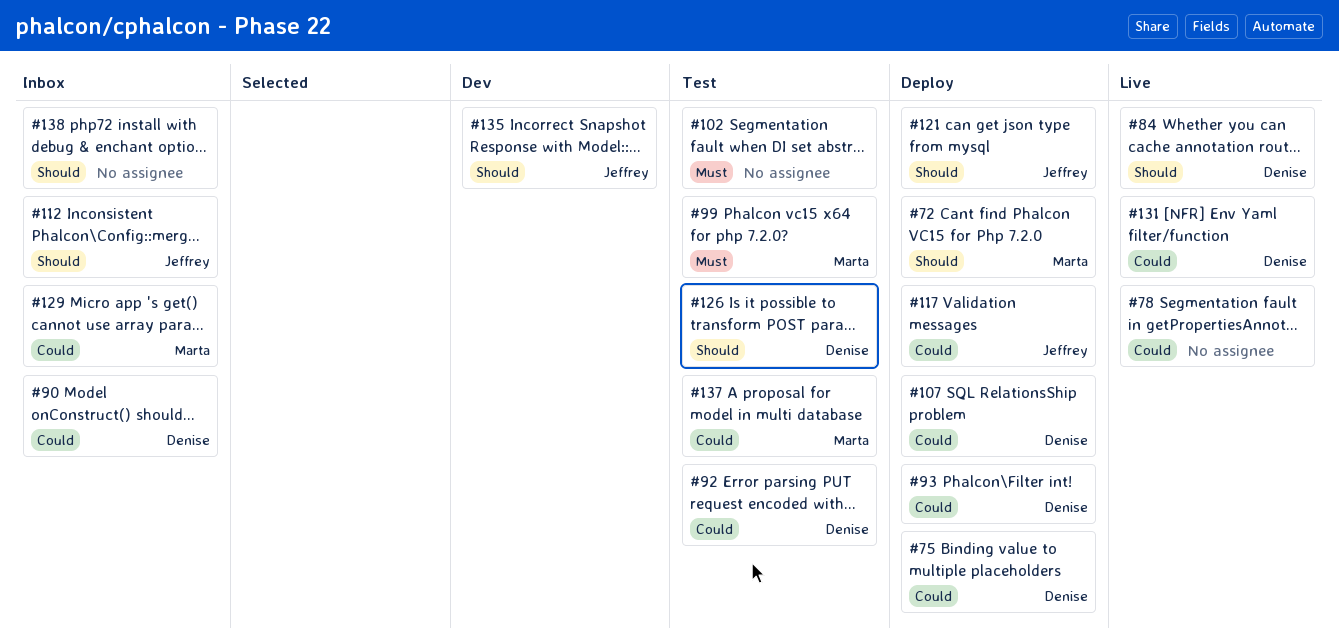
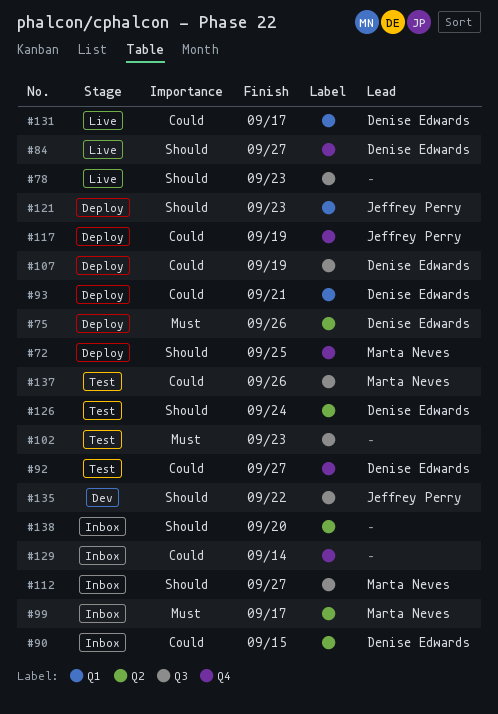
#75, priority: Could -> Must
#78, priority: Could -> Should
#99, status: Test -> Inbox
#112, owner: Jeffrey Perry -> Marta Neves
#129, owner: Marta Neves -> none

